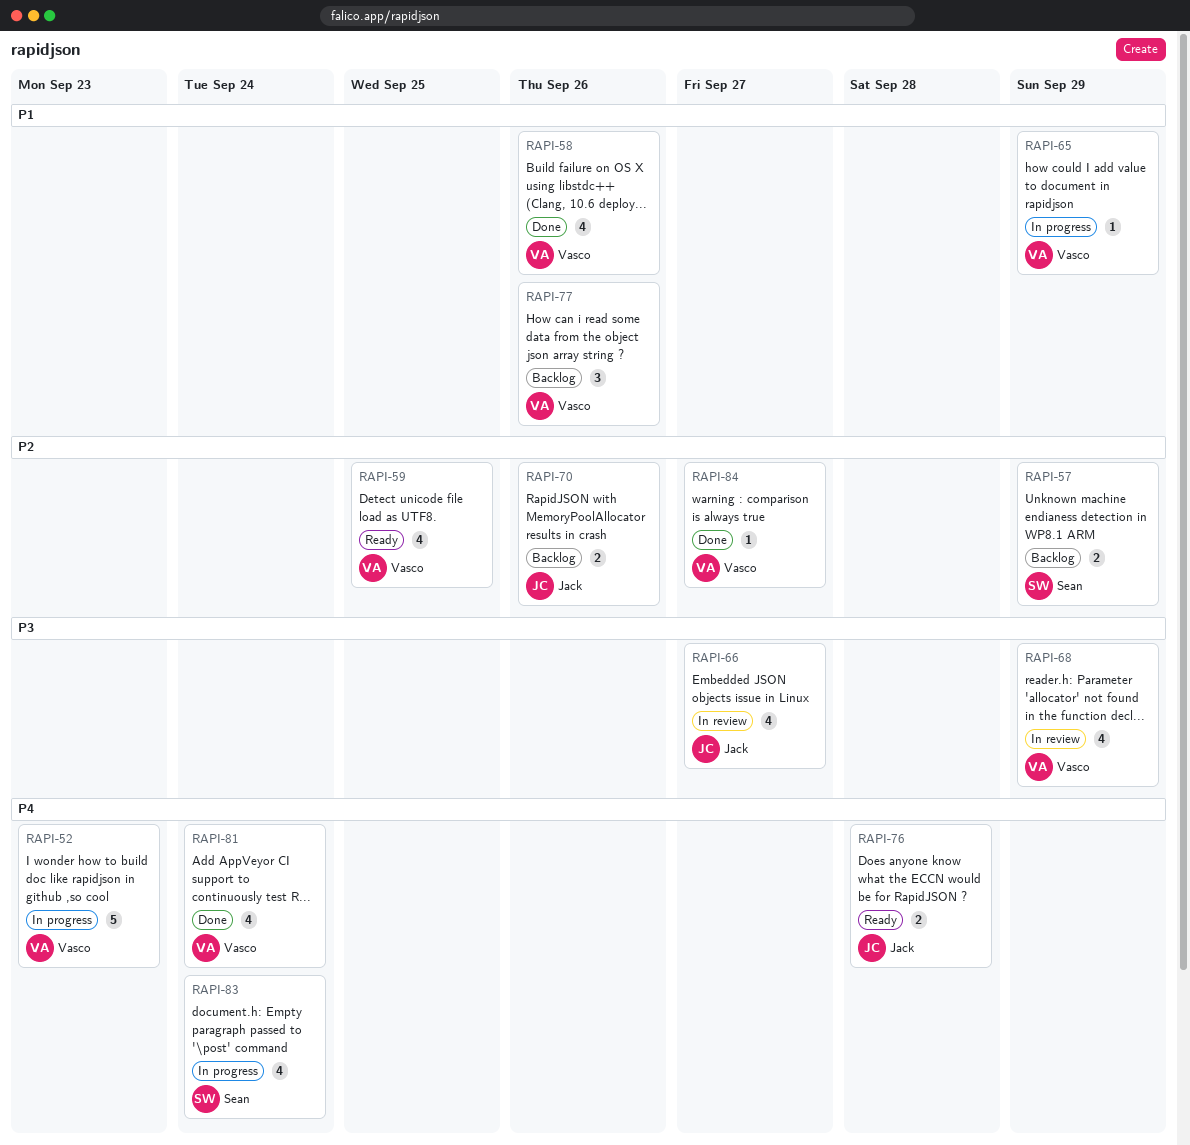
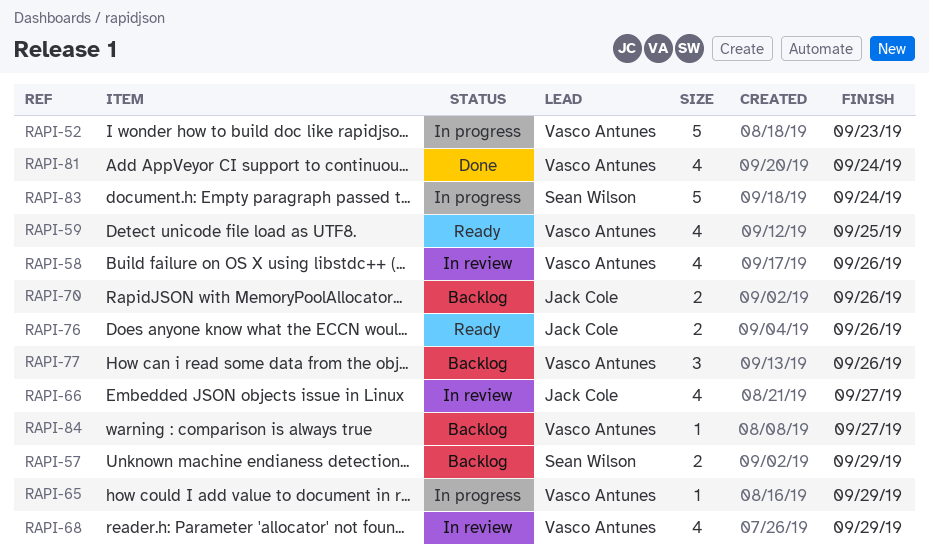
RAPI-58, status: Done -> In review
RAPI-76, due: Sep 28 -> Sep 26
RAPI-83, estimate: 4 -> 5
RAPI-84, status: Done -> Backlog

